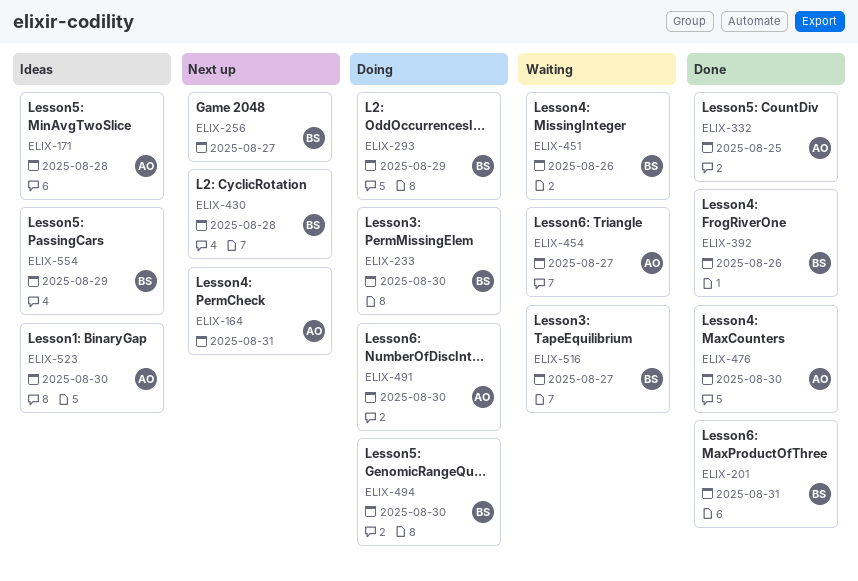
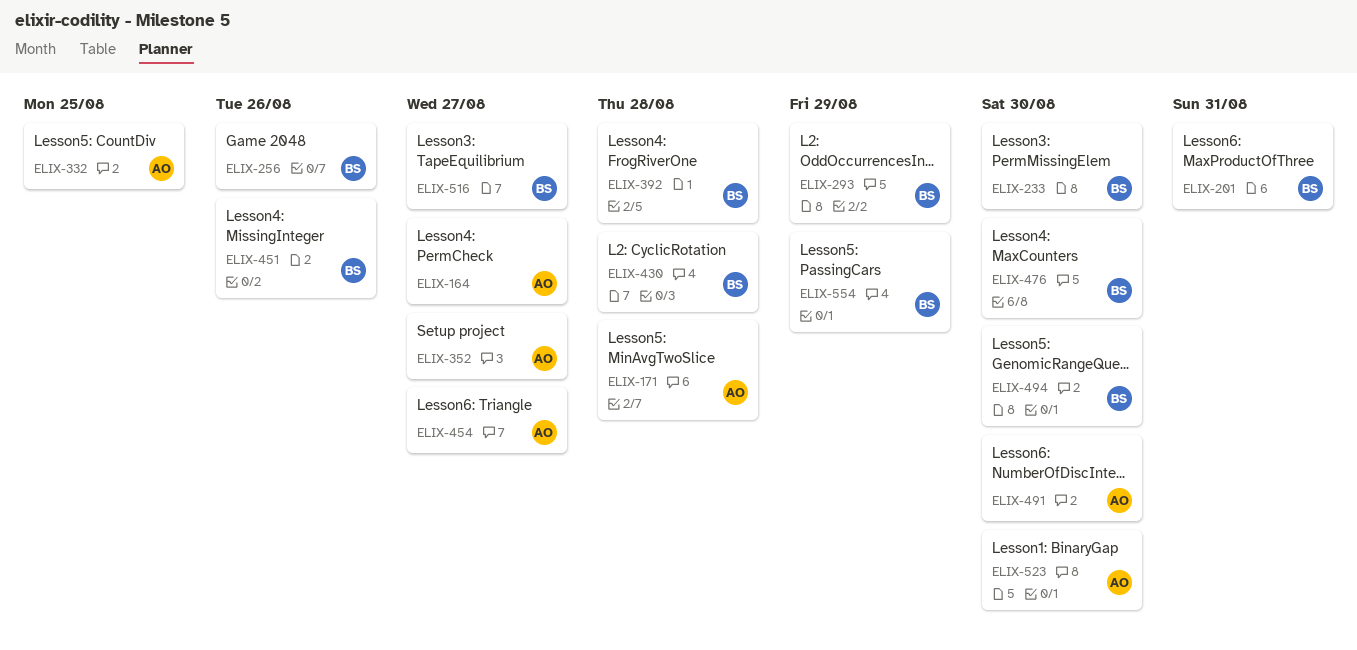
ELIX-164, due: Aug 31 -> Aug 27
ELIX-256, due: Aug 27 -> Aug 26
ELIX-352: none -> present
ELIX-392, due: Aug 26 -> Aug 28
ELIX-476, owner: AO -> BS

